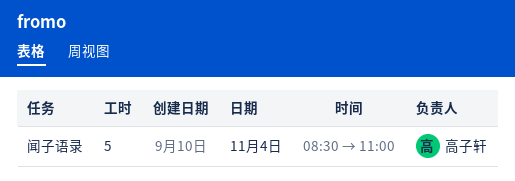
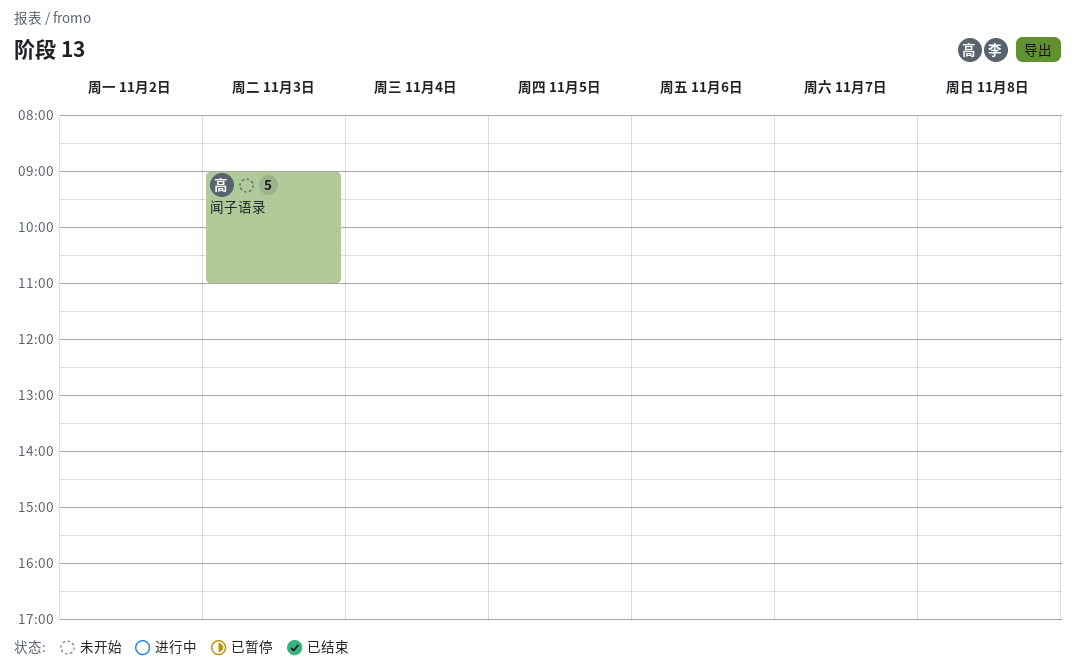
闻子语录, day: Nov 4 -> Nov 3
闻子语录, begins: 08:30 -> 09:00

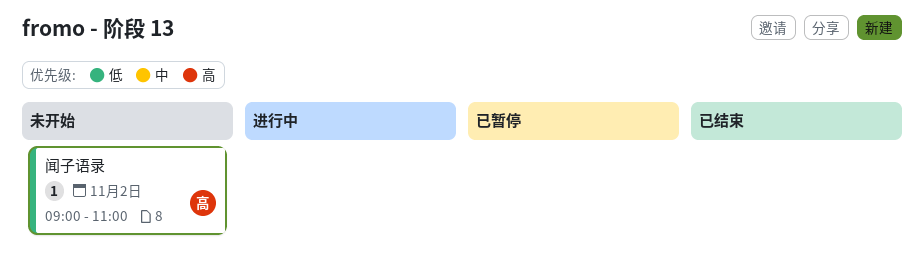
闻子语录, estimate: 5 -> 1
闻子语录, day: Nov 3 -> Nov 2

